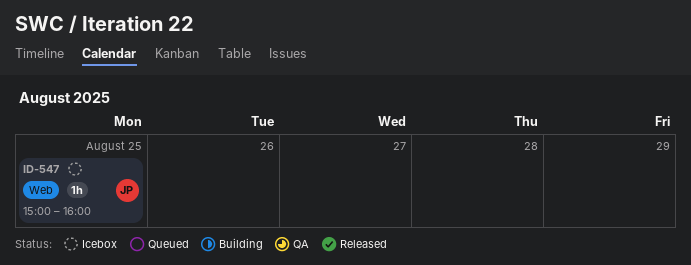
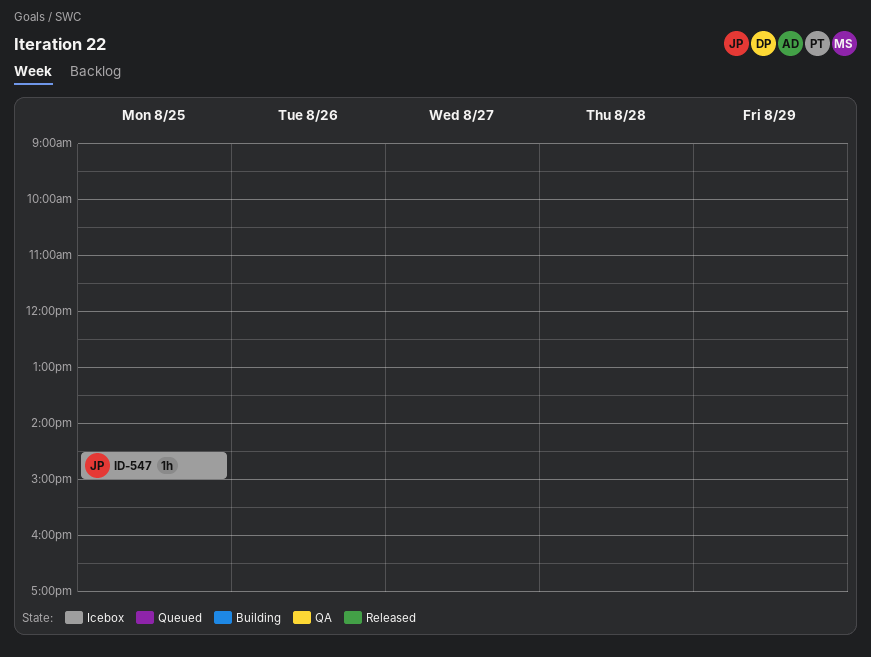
ID-547, begins: 15:00 -> 14:30
ID-547, ends: 16:00 -> 15:00

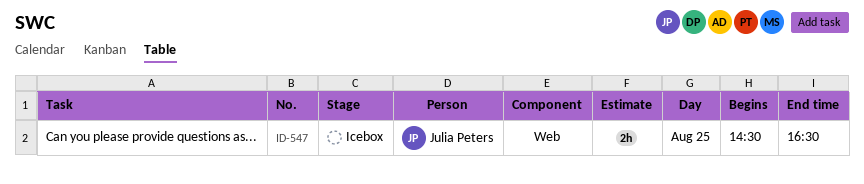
ID-547, estimate: 1h -> 2h
ID-547, ends: 15:00 -> 16:30

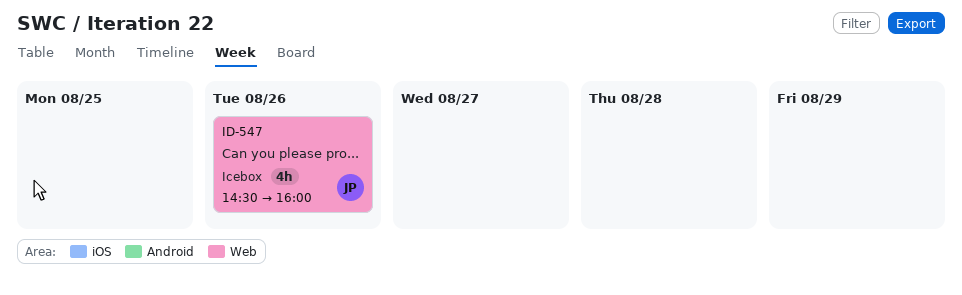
ID-547, estimate: 2h -> 4h
ID-547, day: Aug 25 -> Aug 26
ID-547, ends: 16:30 -> 16:00

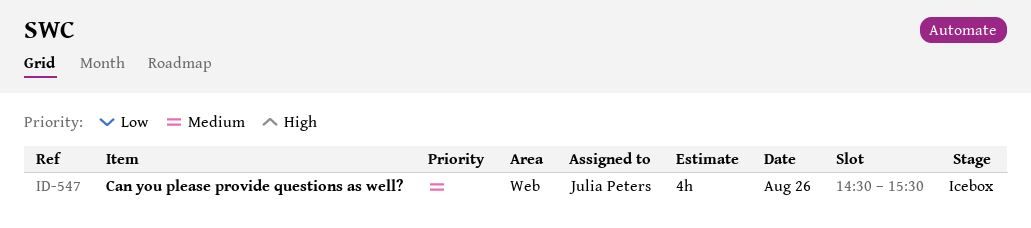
ID-547, ends: 16:00 -> 15:30

